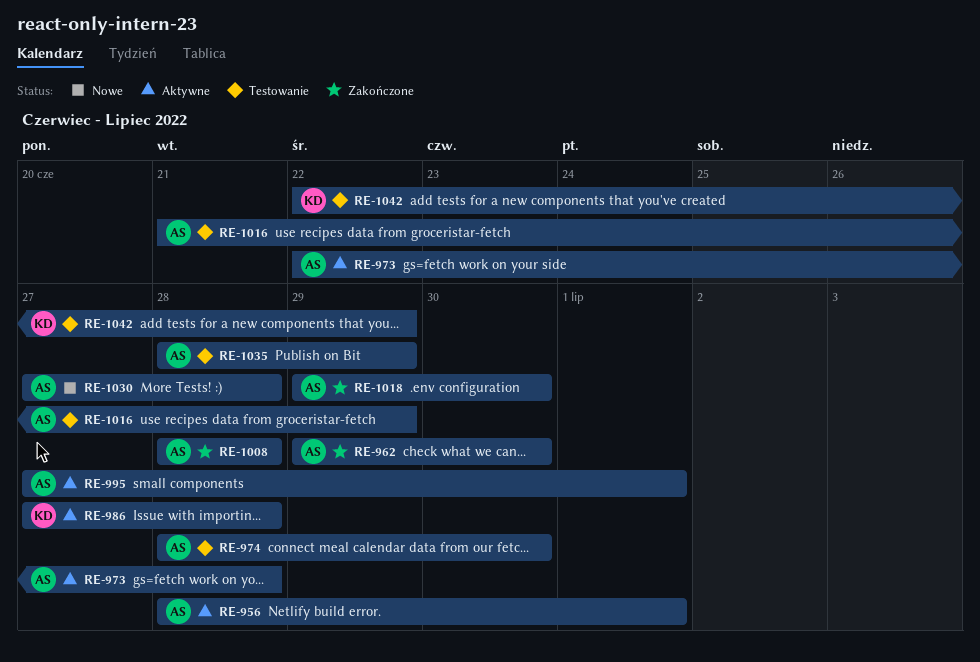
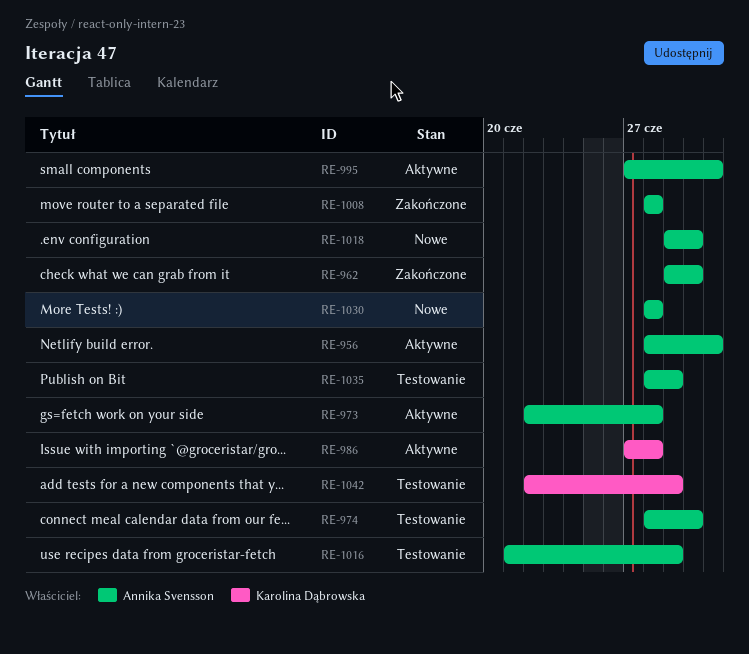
RE-1018, status: Zakończone -> Nowe
RE-1030, start: Jun 27 -> Jun 28

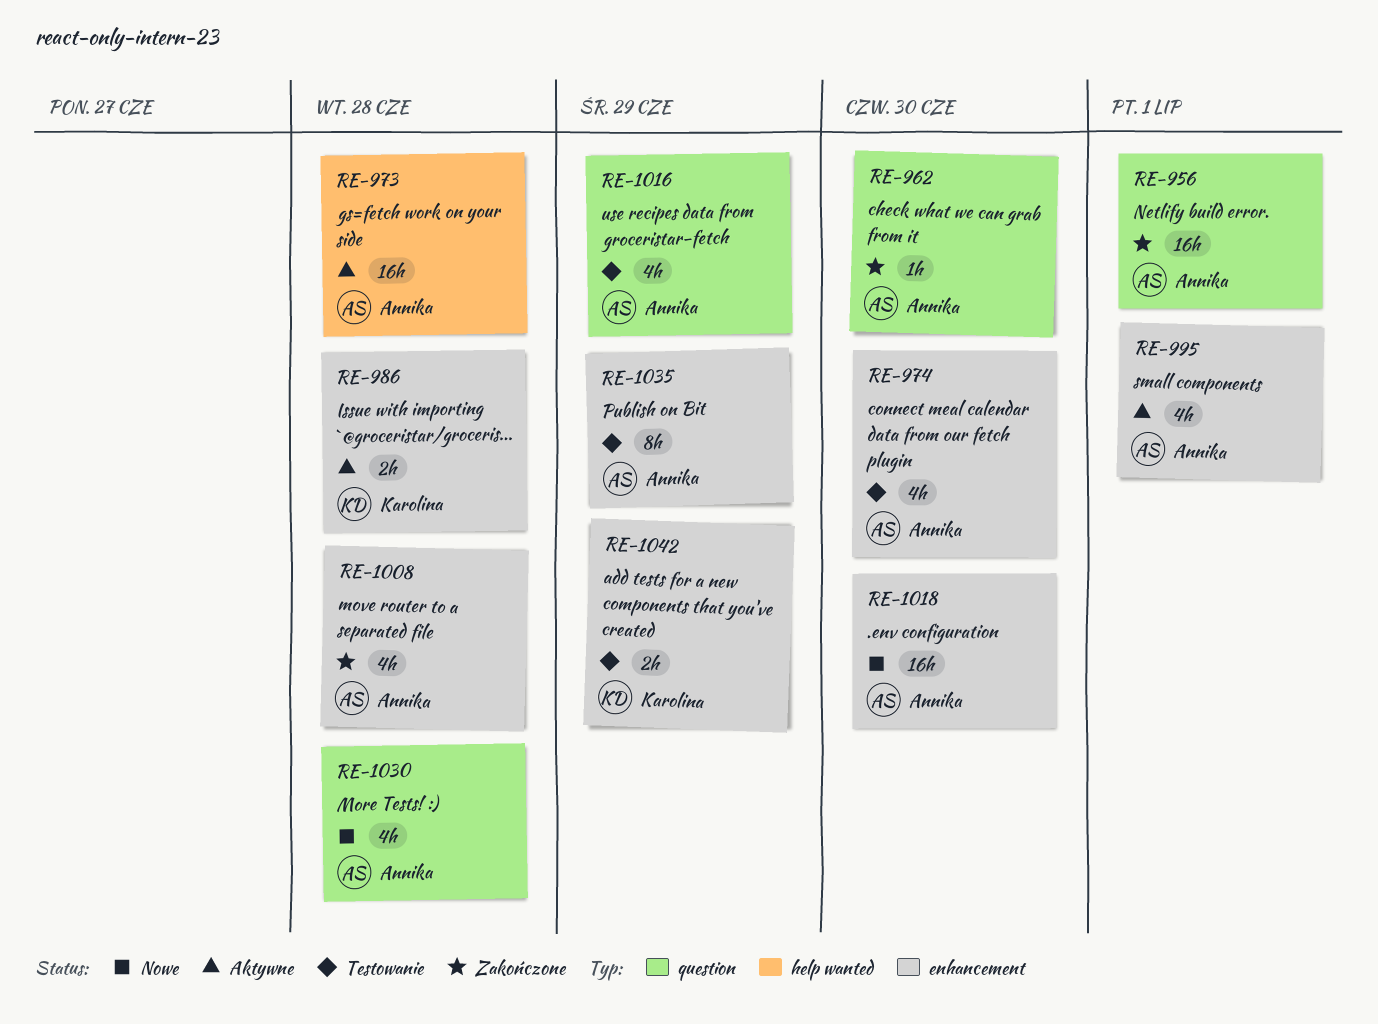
RE-956, status: Aktywne -> Zakończone

